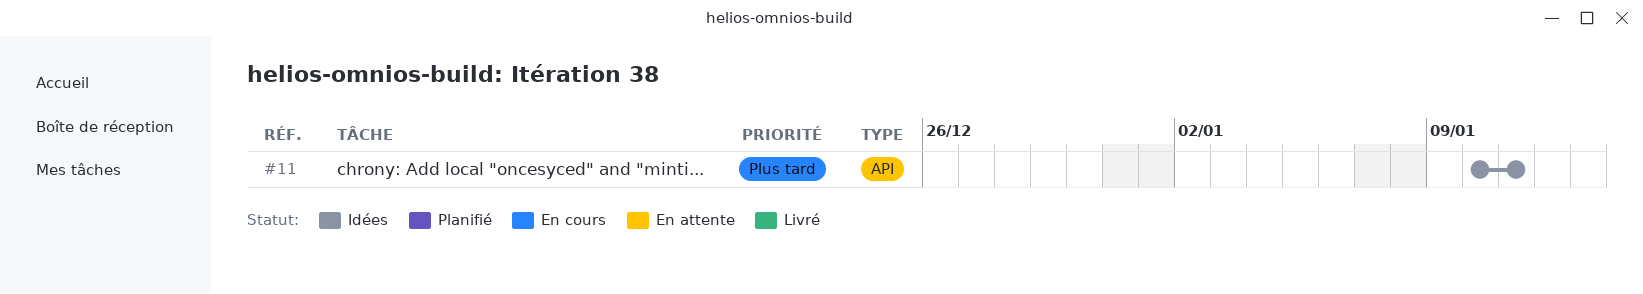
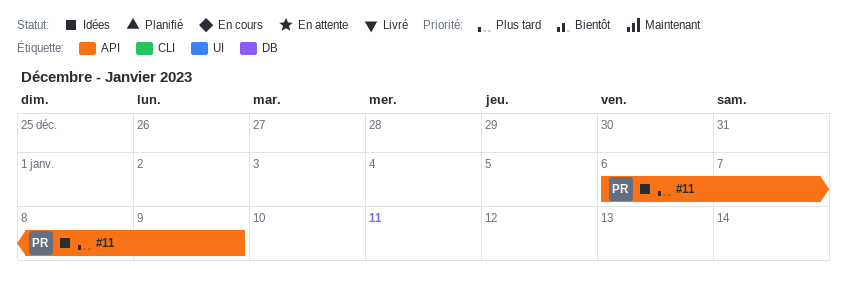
#11, start: Jan 10 -> Jan 6
#11, due: Jan 11 -> Jan 9

